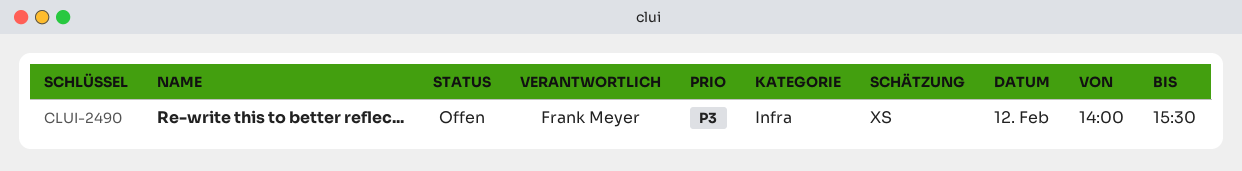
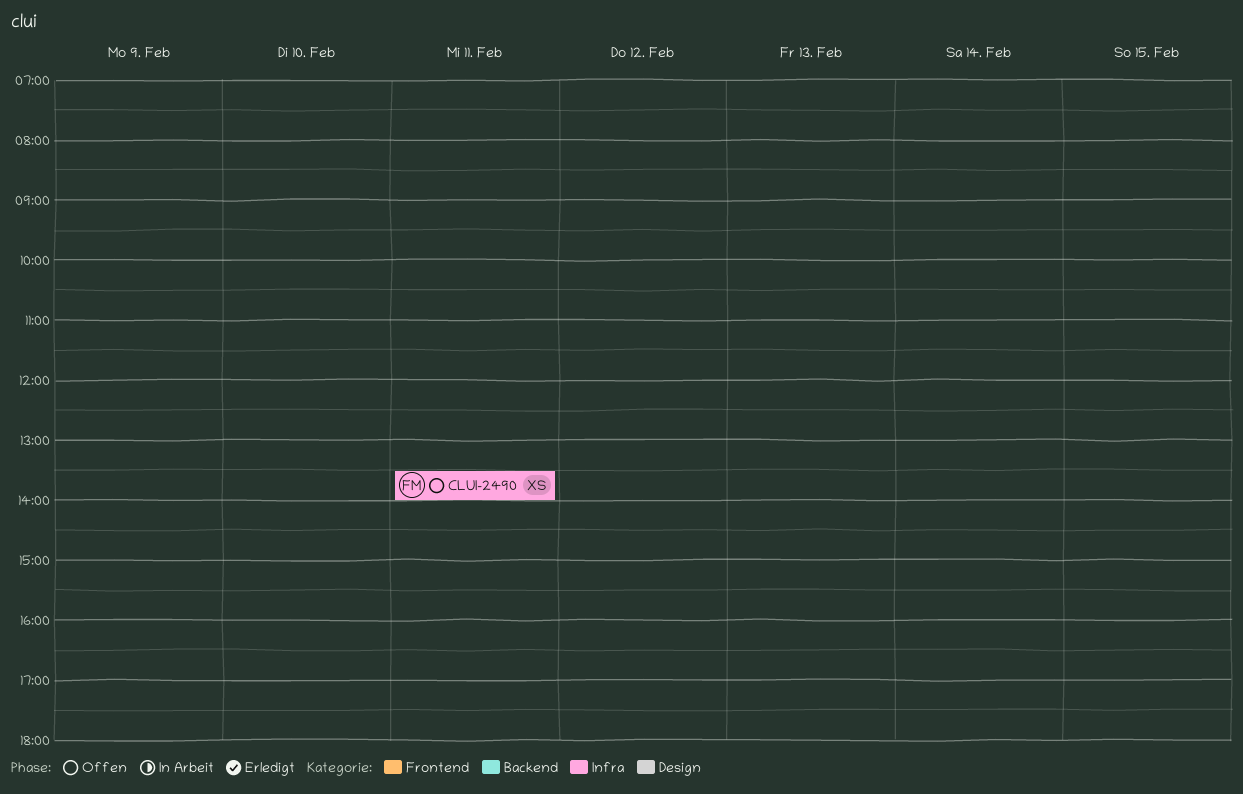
CLUI-2490, day: Feb 12 -> Feb 11
CLUI-2490, begins: 14:00 -> 13:30
CLUI-2490, ends: 15:30 -> 14:00

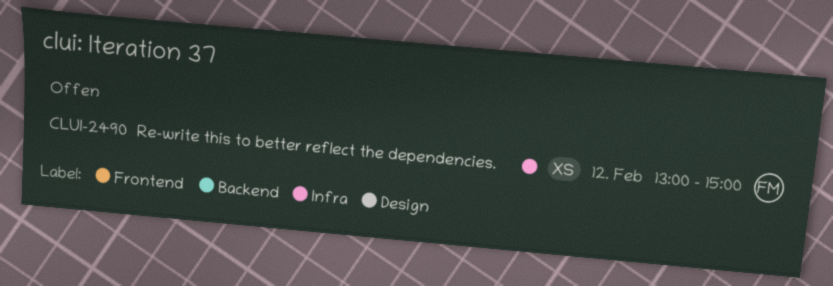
CLUI-2490, day: Feb 11 -> Feb 12
CLUI-2490, begins: 13:30 -> 13:00
CLUI-2490, ends: 14:00 -> 15:00

